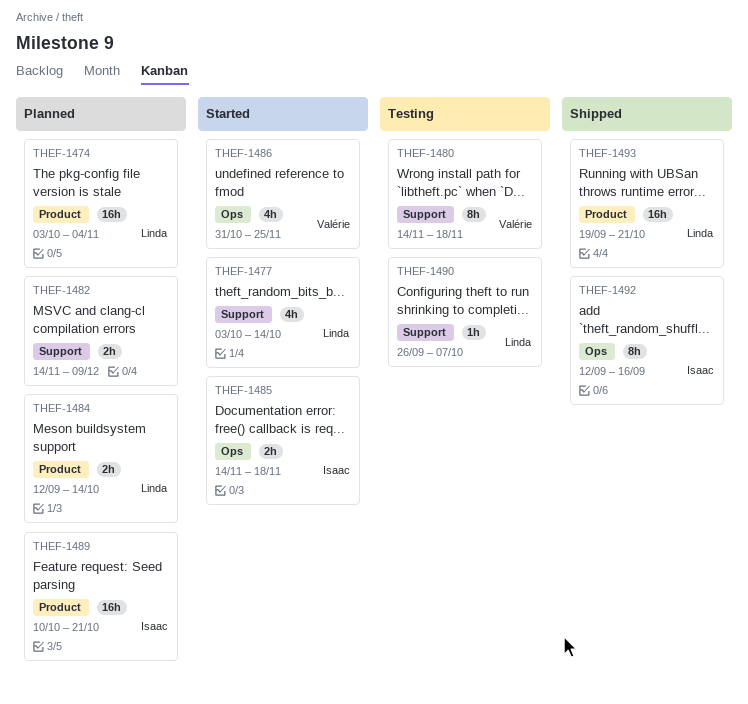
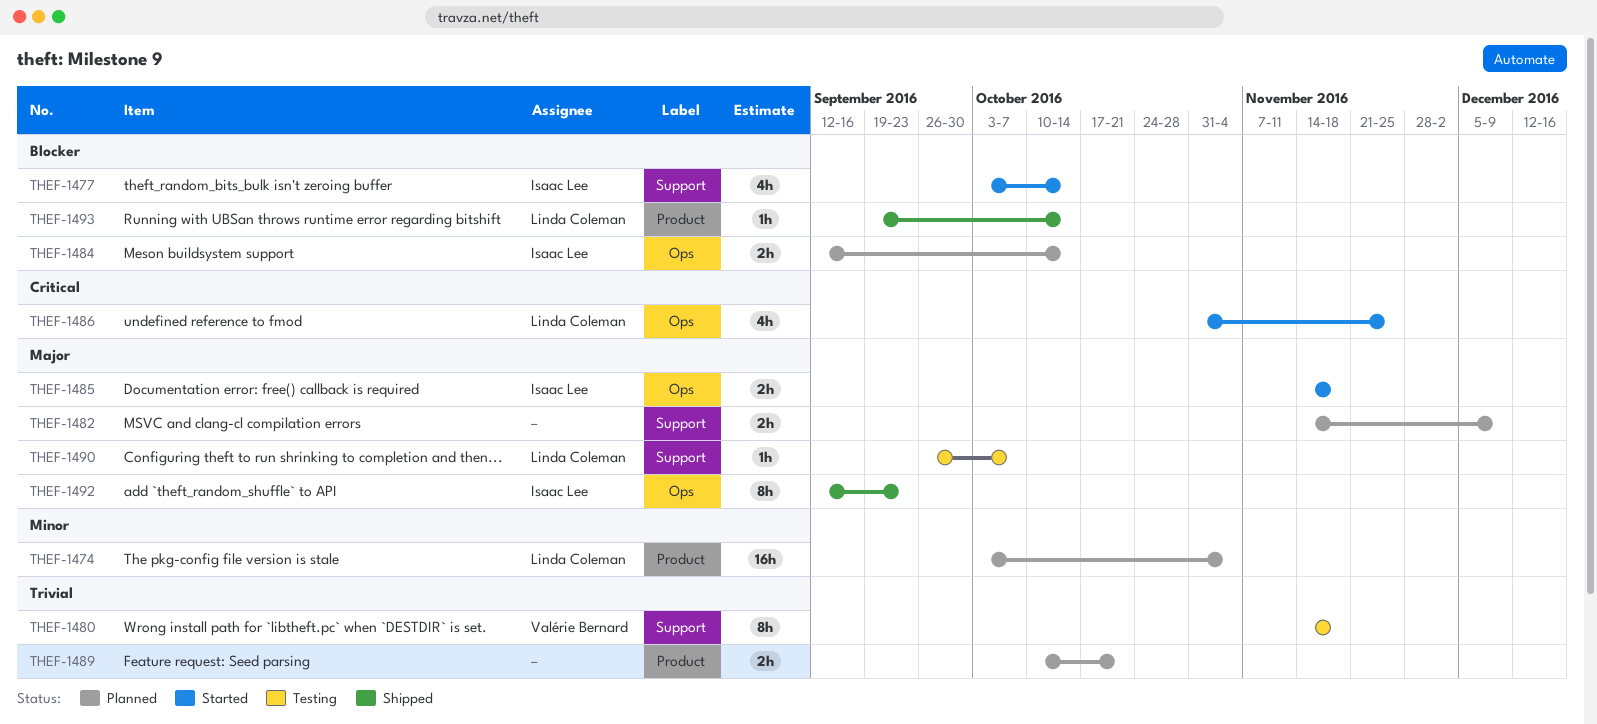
THEF-1477, owner: Linda Coleman -> Isaac Lee
THEF-1484, owner: Linda Coleman -> Isaac Lee
THEF-1484, label: Product -> Ops
THEF-1486, owner: Valérie Bernard -> Linda Coleman
THEF-1489, owner: Isaac Lee -> none
THEF-1489, estimate: 16h -> 2h
THEF-1492, due: Sep 16 -> Sep 23
THEF-1493, estimate: 16h -> 1h
THEF-1493, due: Oct 21 -> Oct 14

